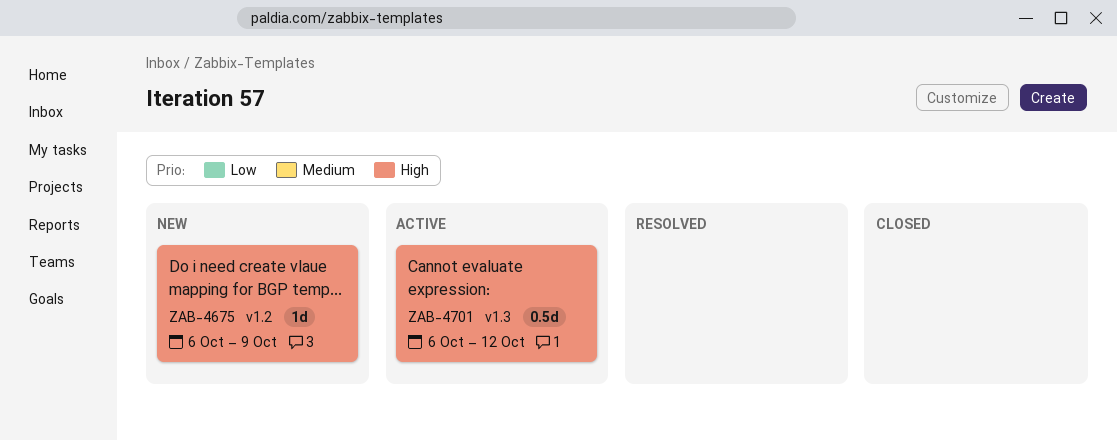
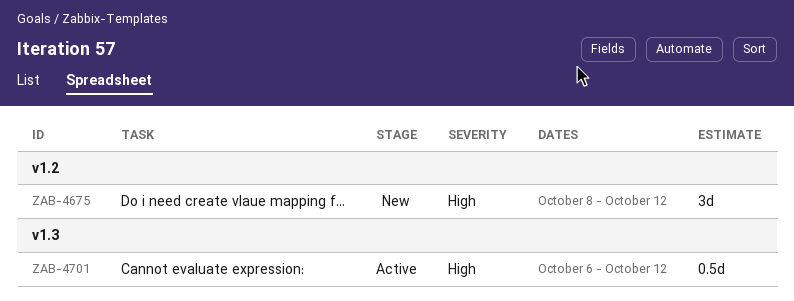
ZAB-4675, estimate: 1d -> 3d
ZAB-4675, start: Oct 6 -> Oct 8
ZAB-4675, due: Oct 9 -> Oct 12

